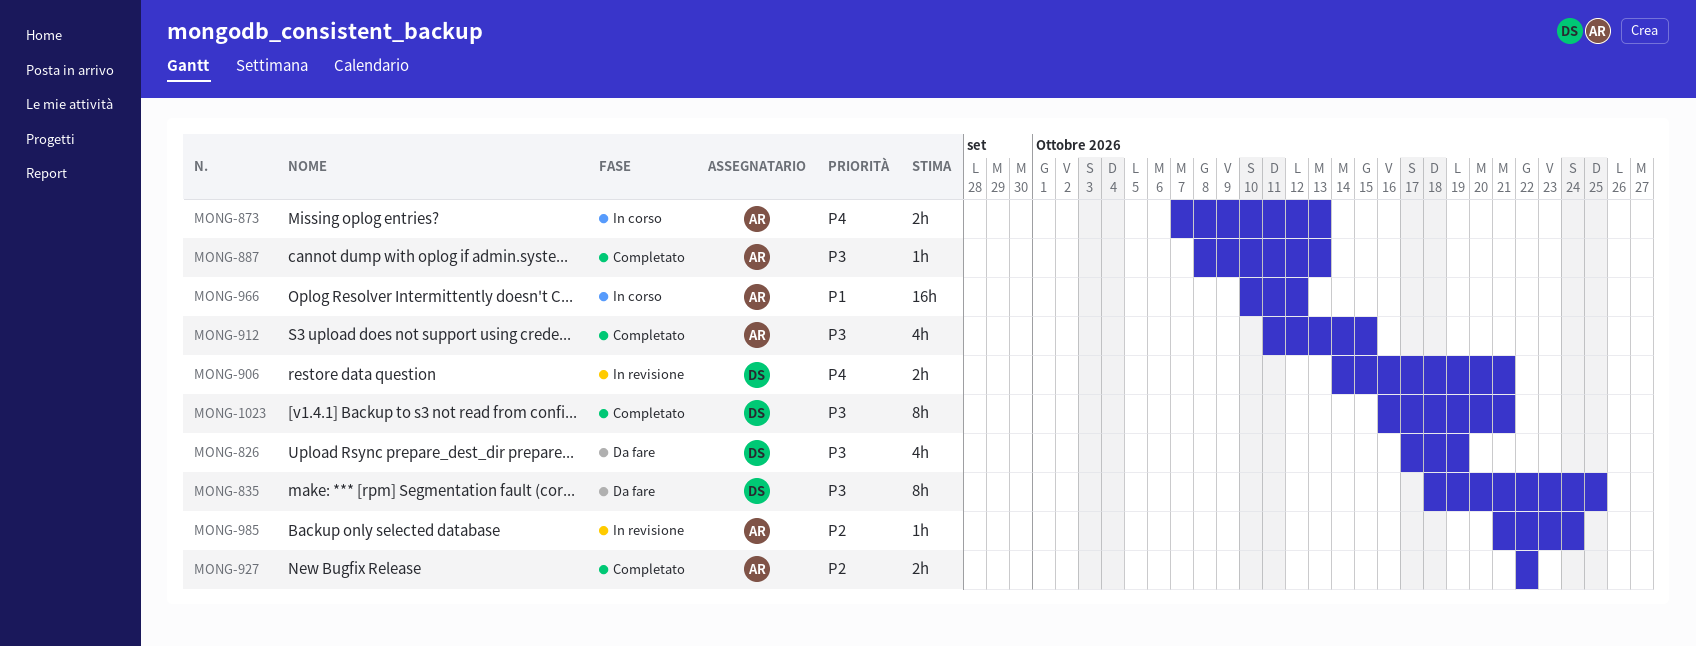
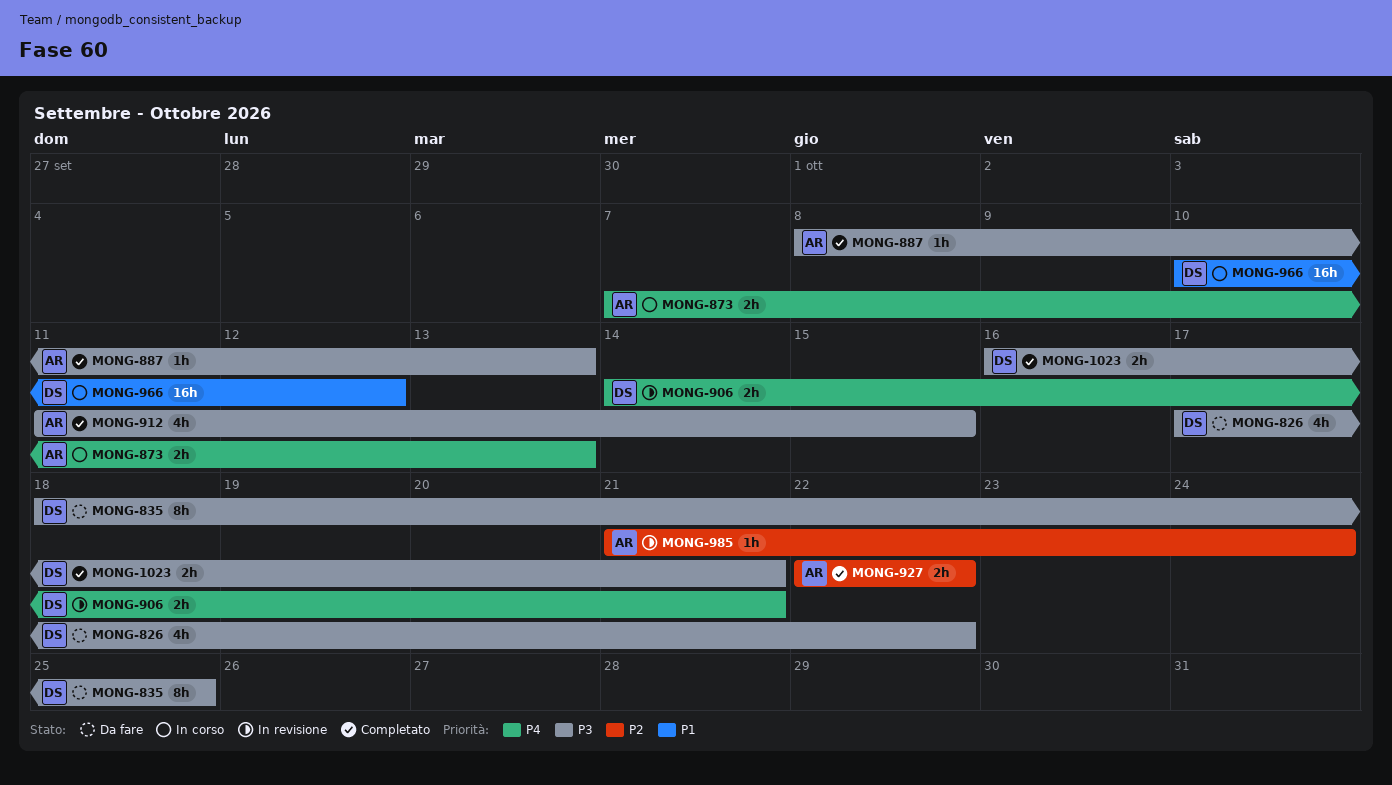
MONG-826, due: Oct 19 -> Oct 22
MONG-966, owner: AR -> DS
MONG-1023, estimate: 8h -> 2h

